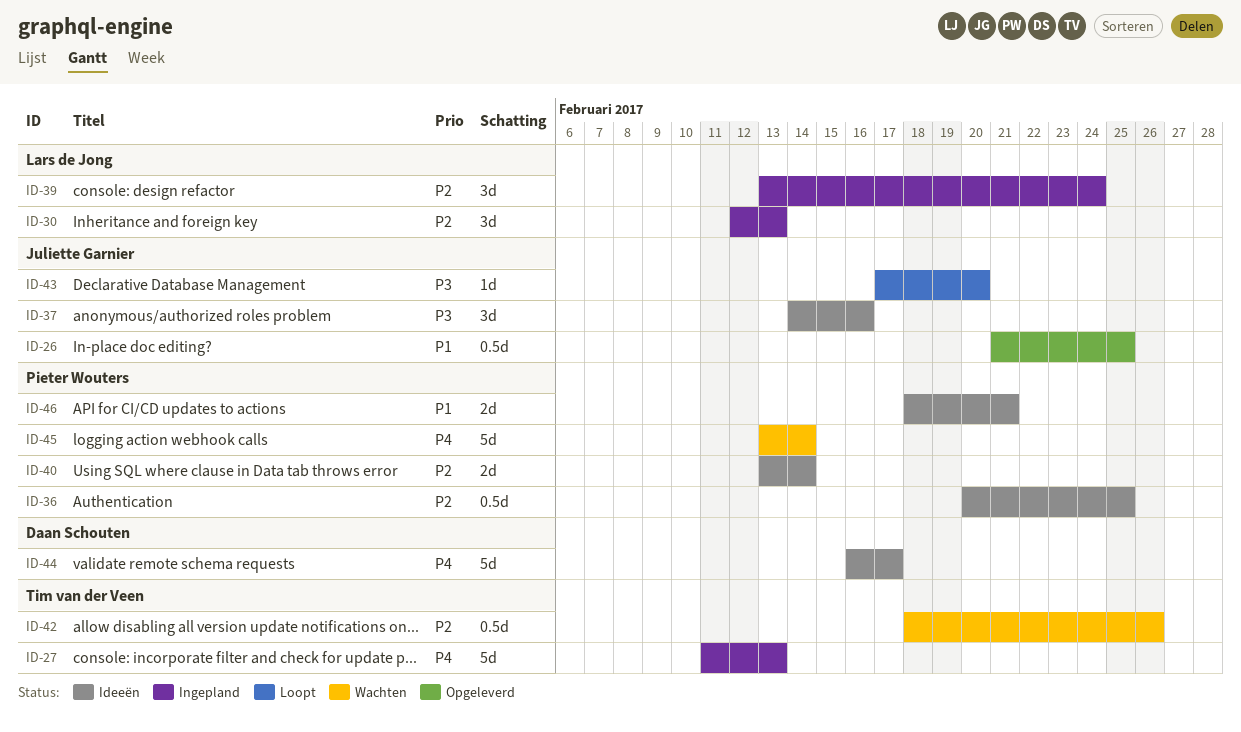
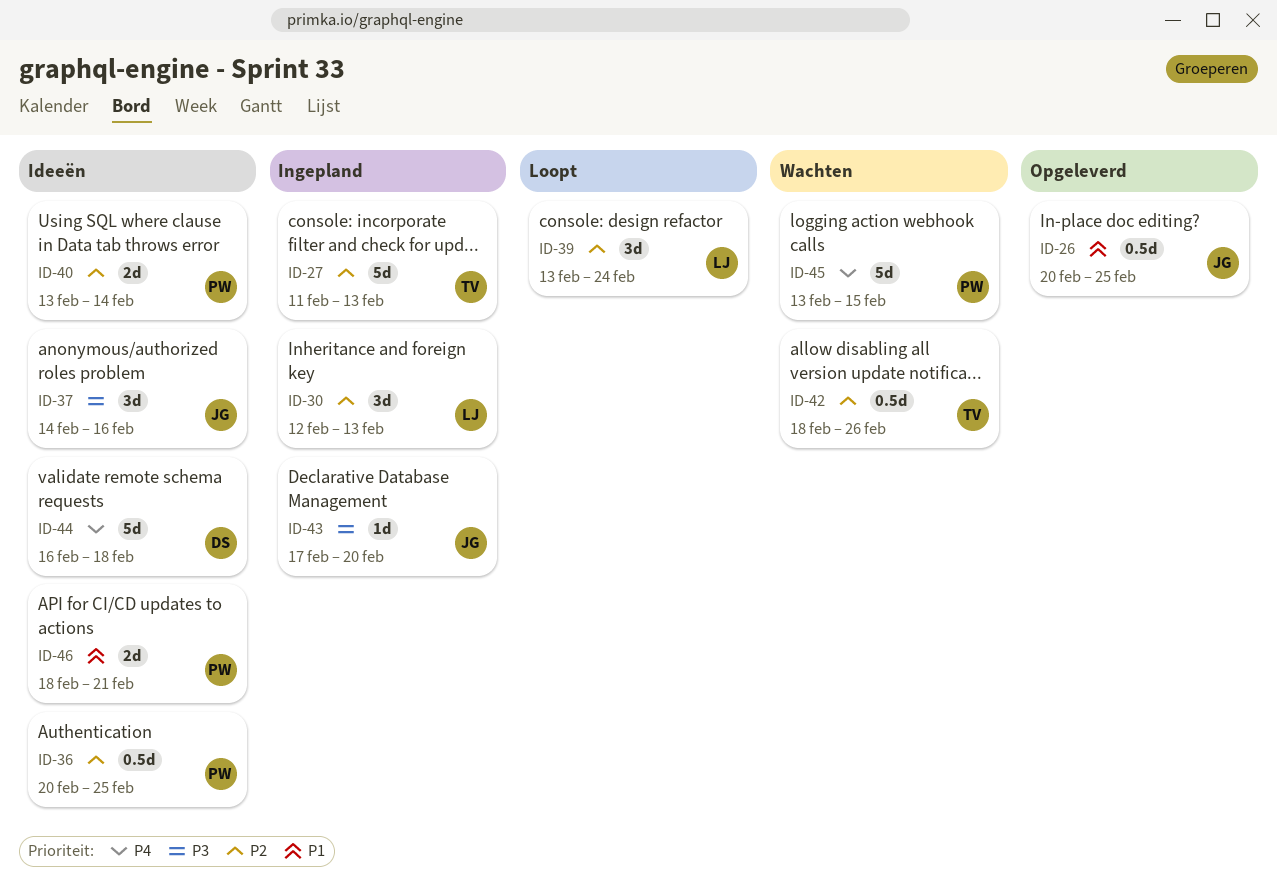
ID-26, start: Feb 21 -> Feb 20
ID-27, priority: P4 -> P2
ID-39, status: Ingepland -> Loopt
ID-43, status: Loopt -> Ingepland
ID-44, due: Feb 17 -> Feb 18
ID-45, due: Feb 14 -> Feb 15

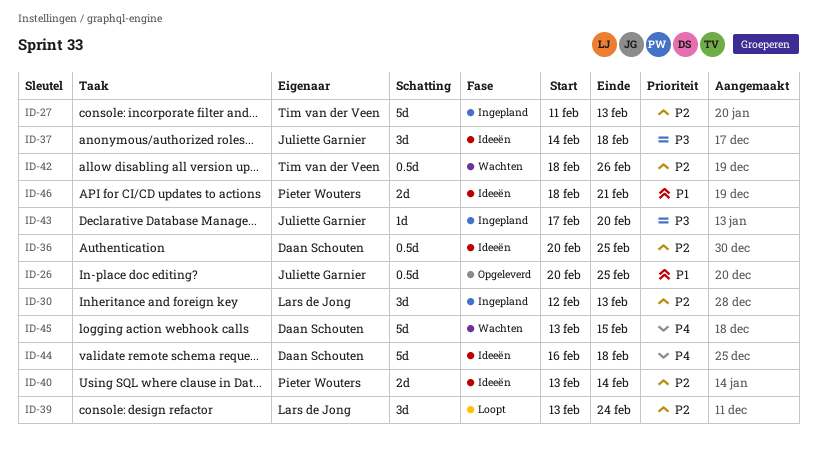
ID-36, owner: Pieter Wouters -> Daan Schouten
ID-37, due: Feb 16 -> Feb 18
ID-45, owner: Pieter Wouters -> Daan Schouten

